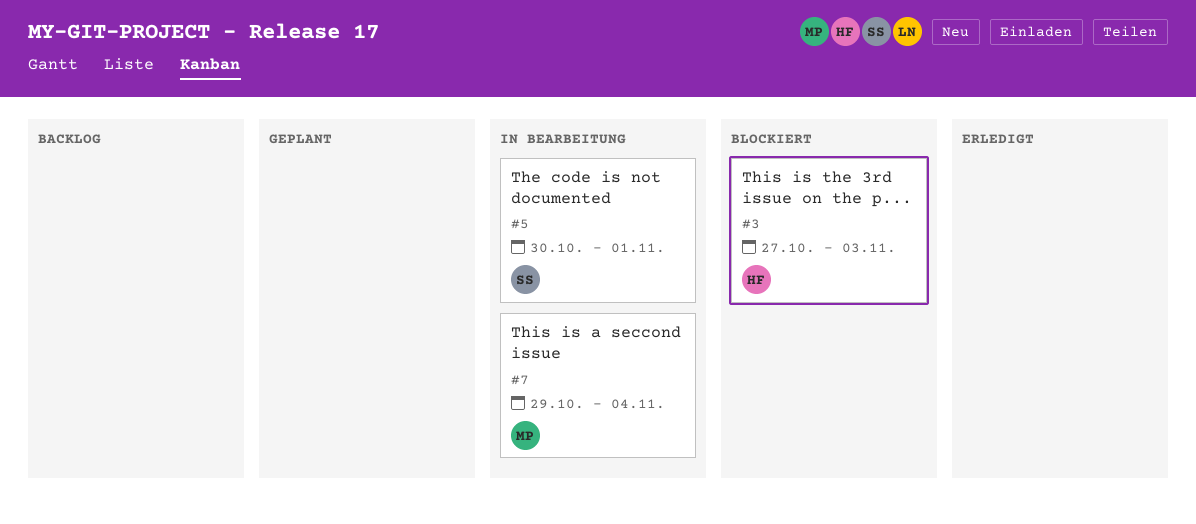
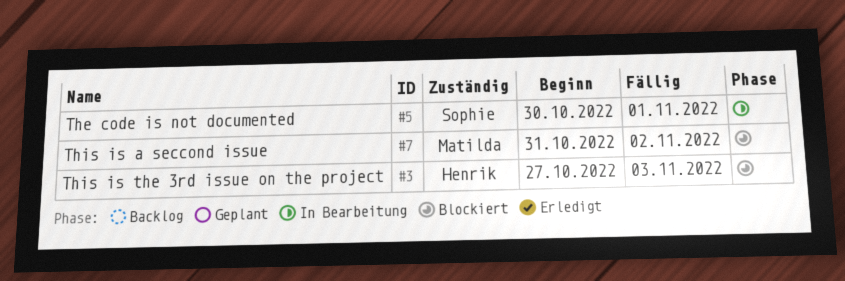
#7, status: In Bearbeitung -> Blockiert
#7, start: Oct 29 -> Oct 31
#7, due: Nov 4 -> Nov 2

